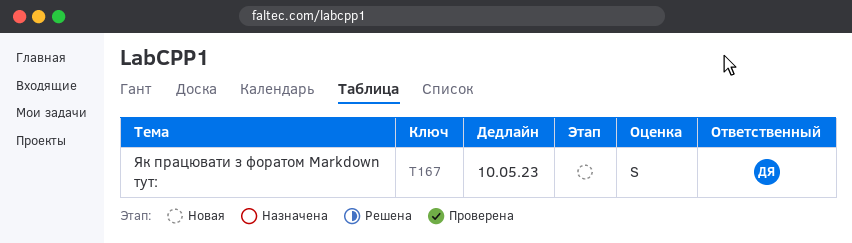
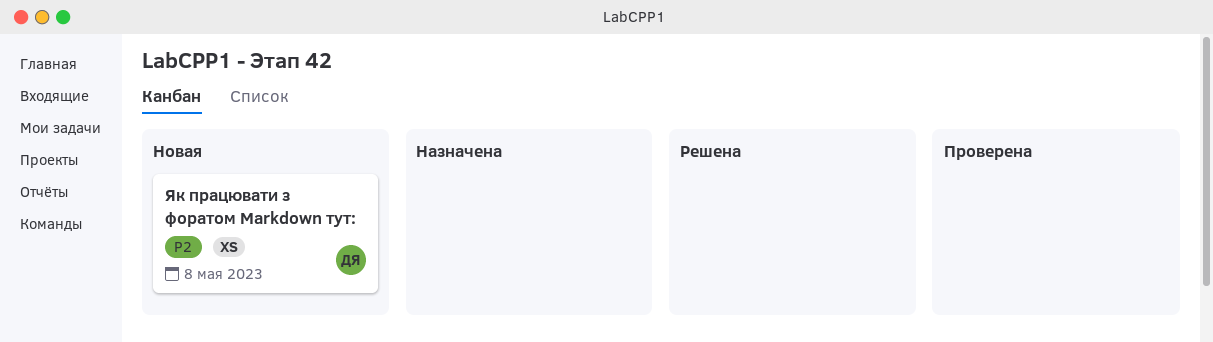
Як працювати з форатом Markdown тут:, estimate: S -> XS
Як працювати з форатом Markdown тут:, due: May 10 -> May 8

